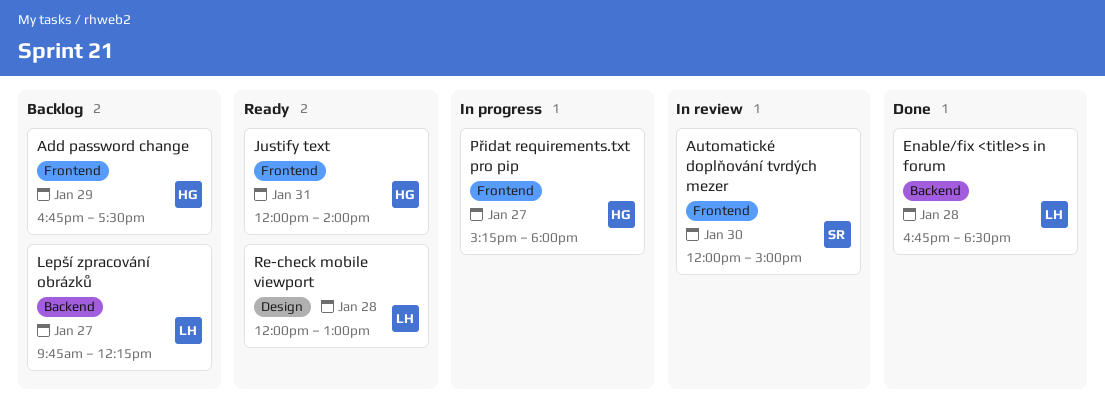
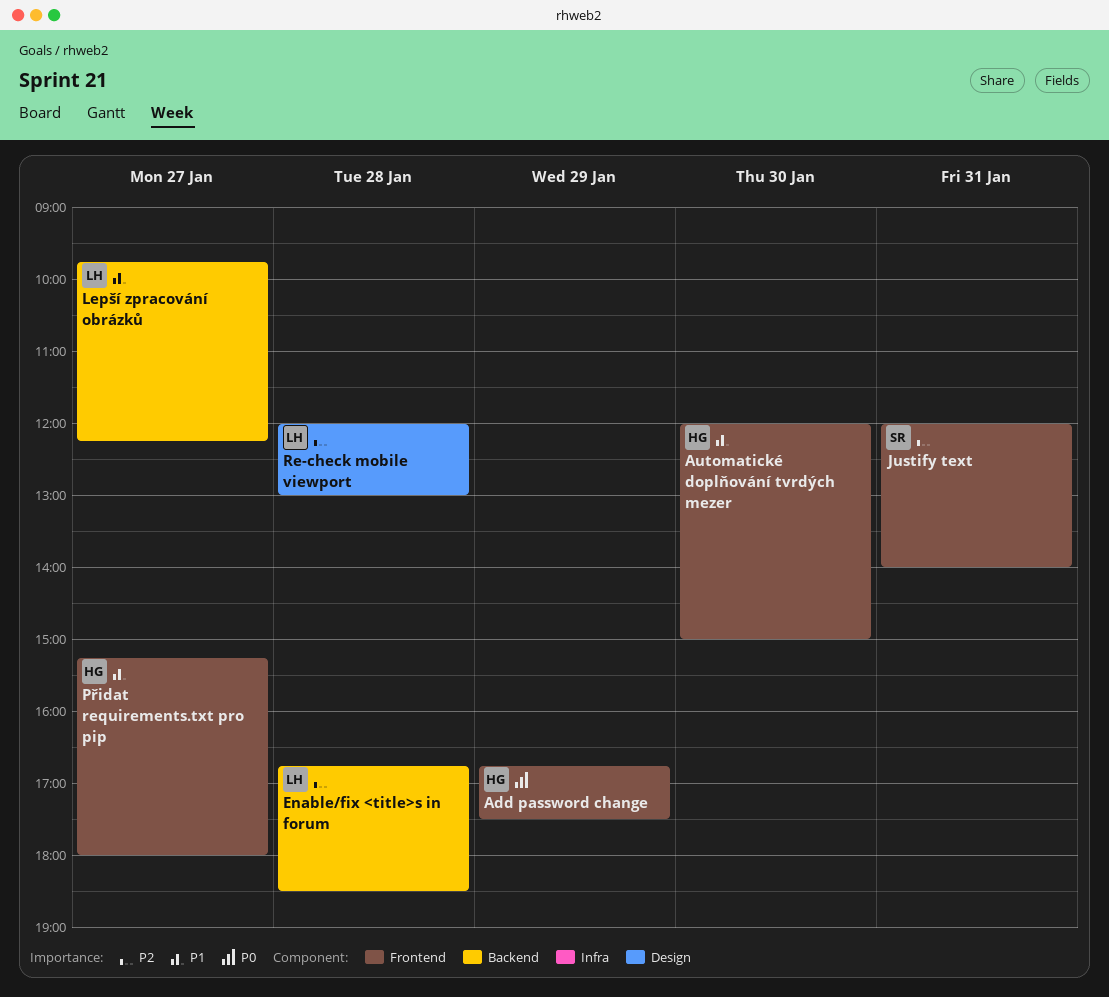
Automatické doplňování tvrdých mezer, owner: SR -> HG
Justify text, owner: HG -> SR

